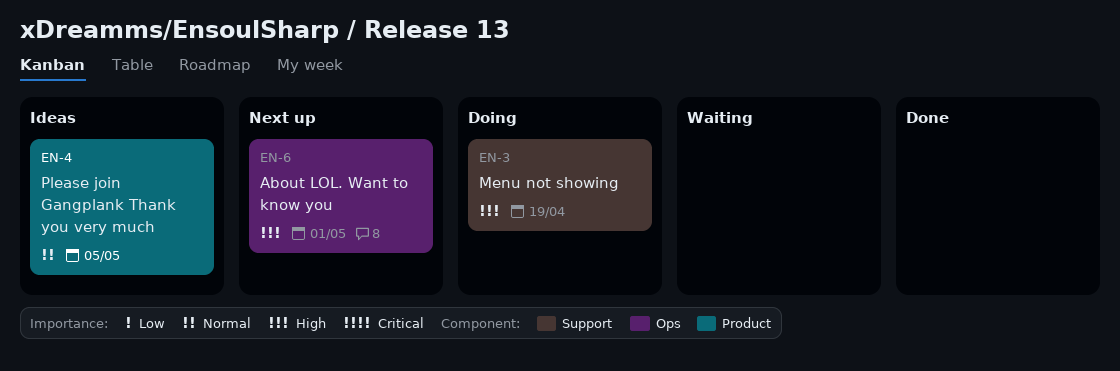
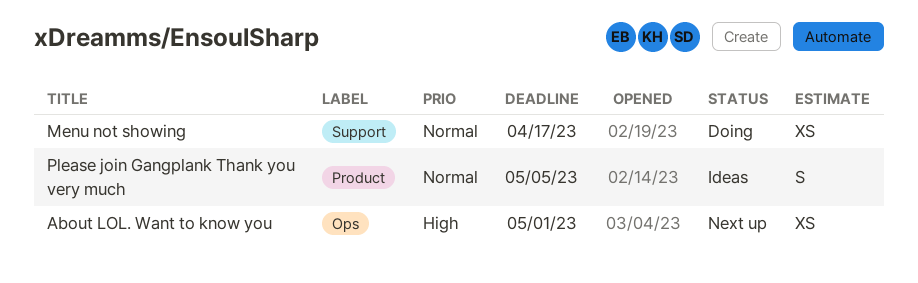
Menu not showing, priority: High -> Normal
Menu not showing, due: Apr 19 -> Apr 17

